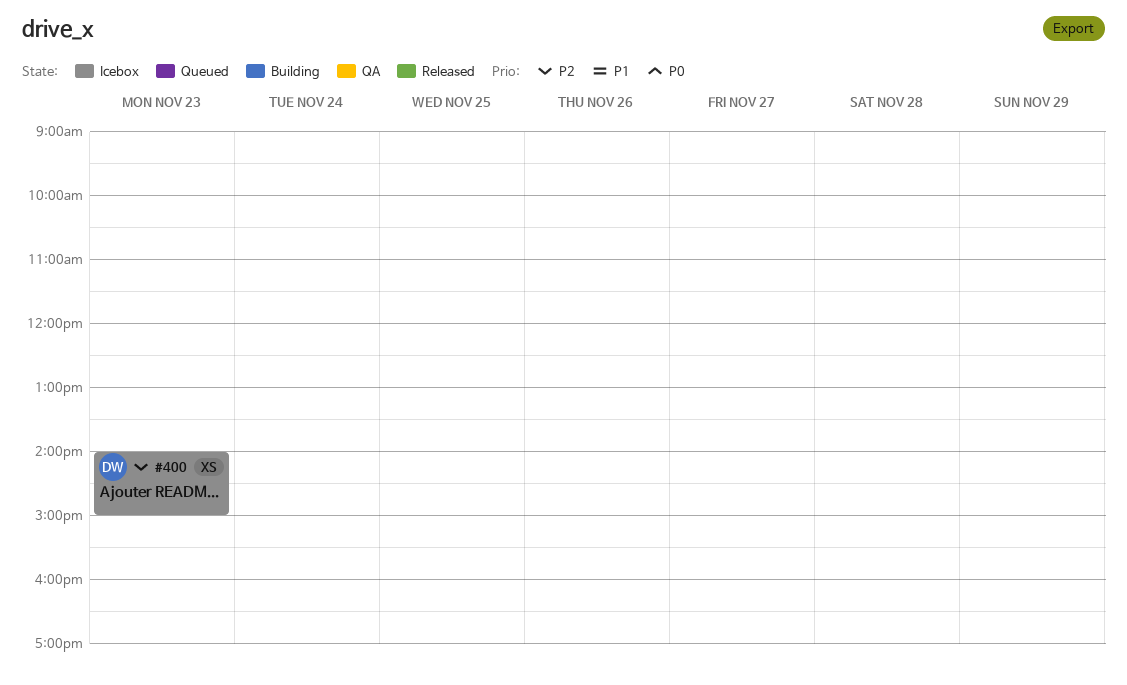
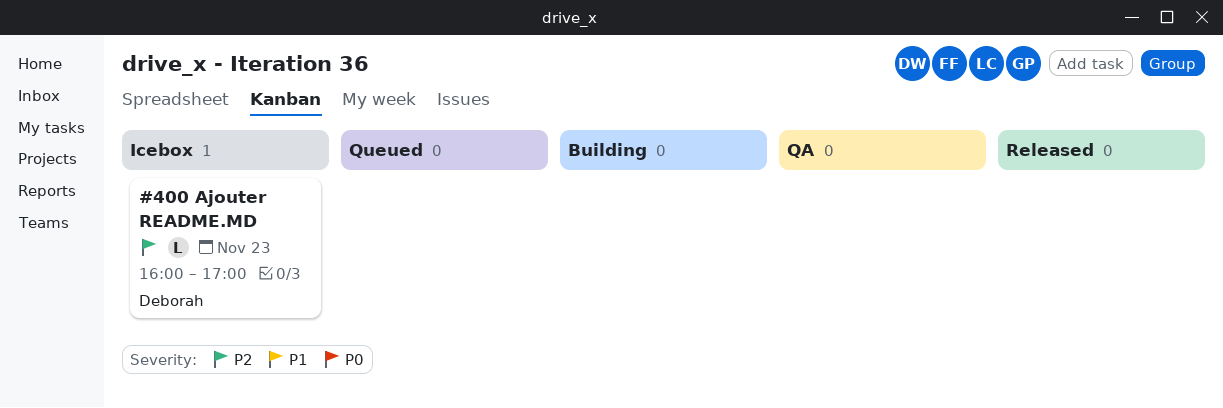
#400, estimate: XS -> L
#400, begins: 14:00 -> 16:00
#400, ends: 15:00 -> 17:00

